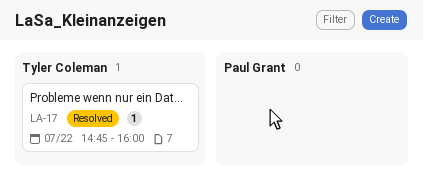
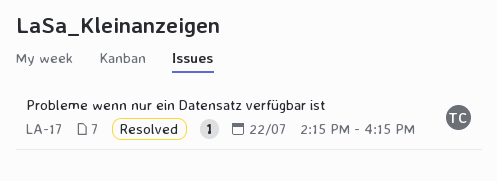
LA-17, begins: 14:45 -> 14:15
LA-17, ends: 16:00 -> 16:15

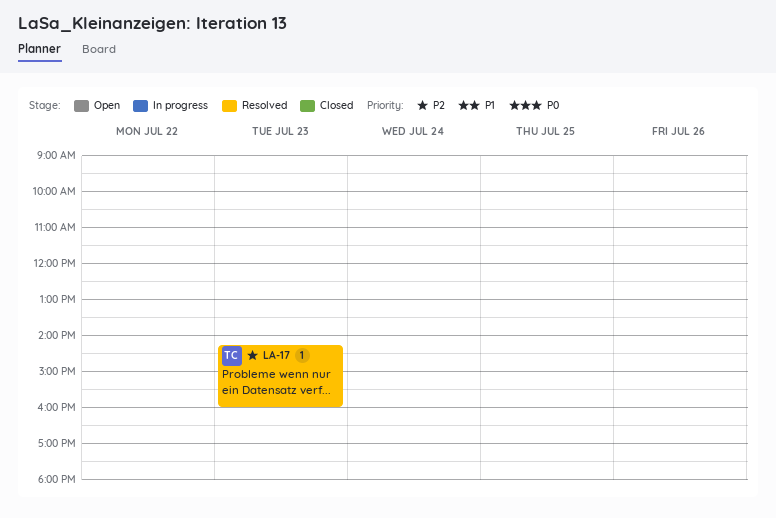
LA-17, day: Jul 22 -> Jul 23
LA-17, ends: 16:15 -> 16:00

